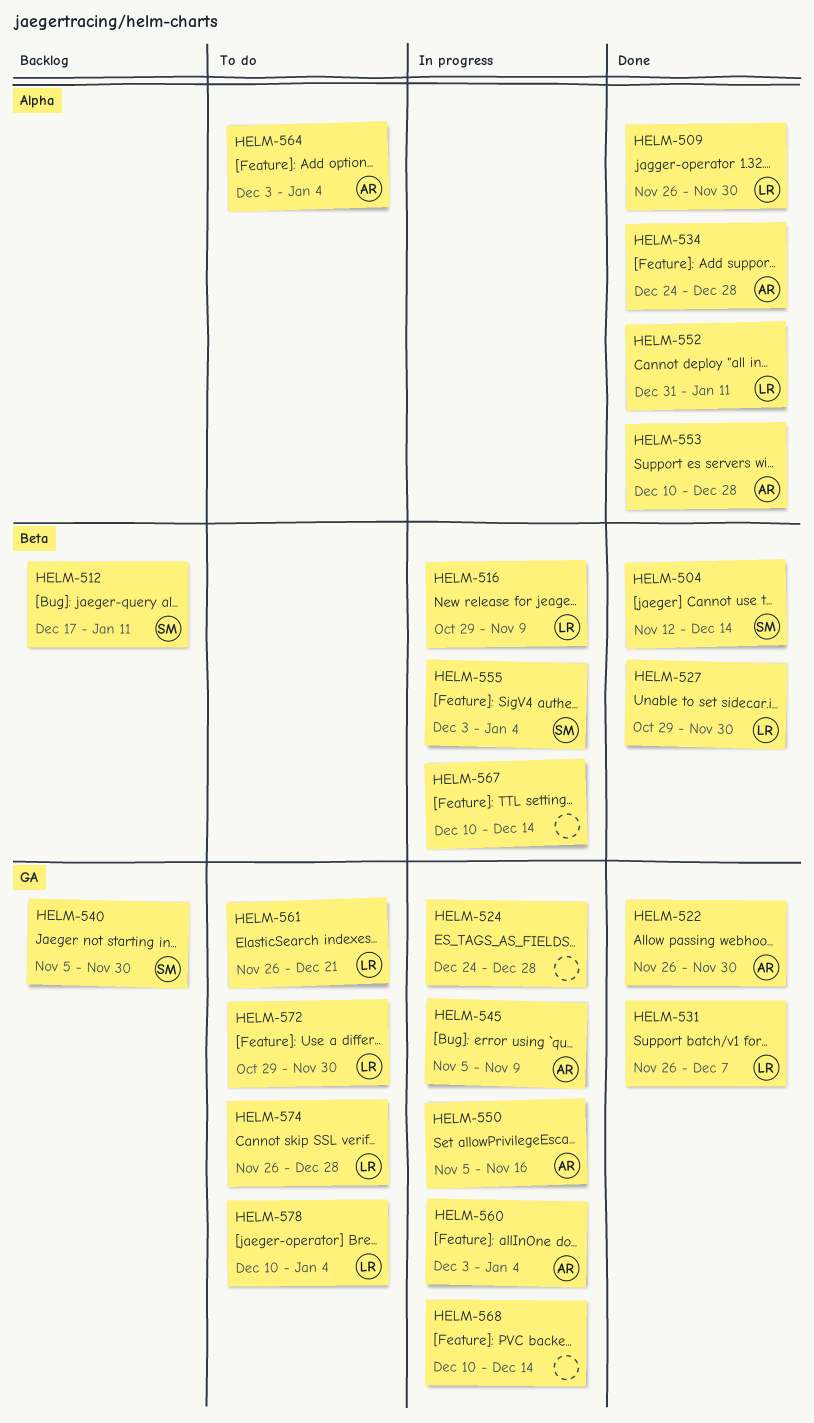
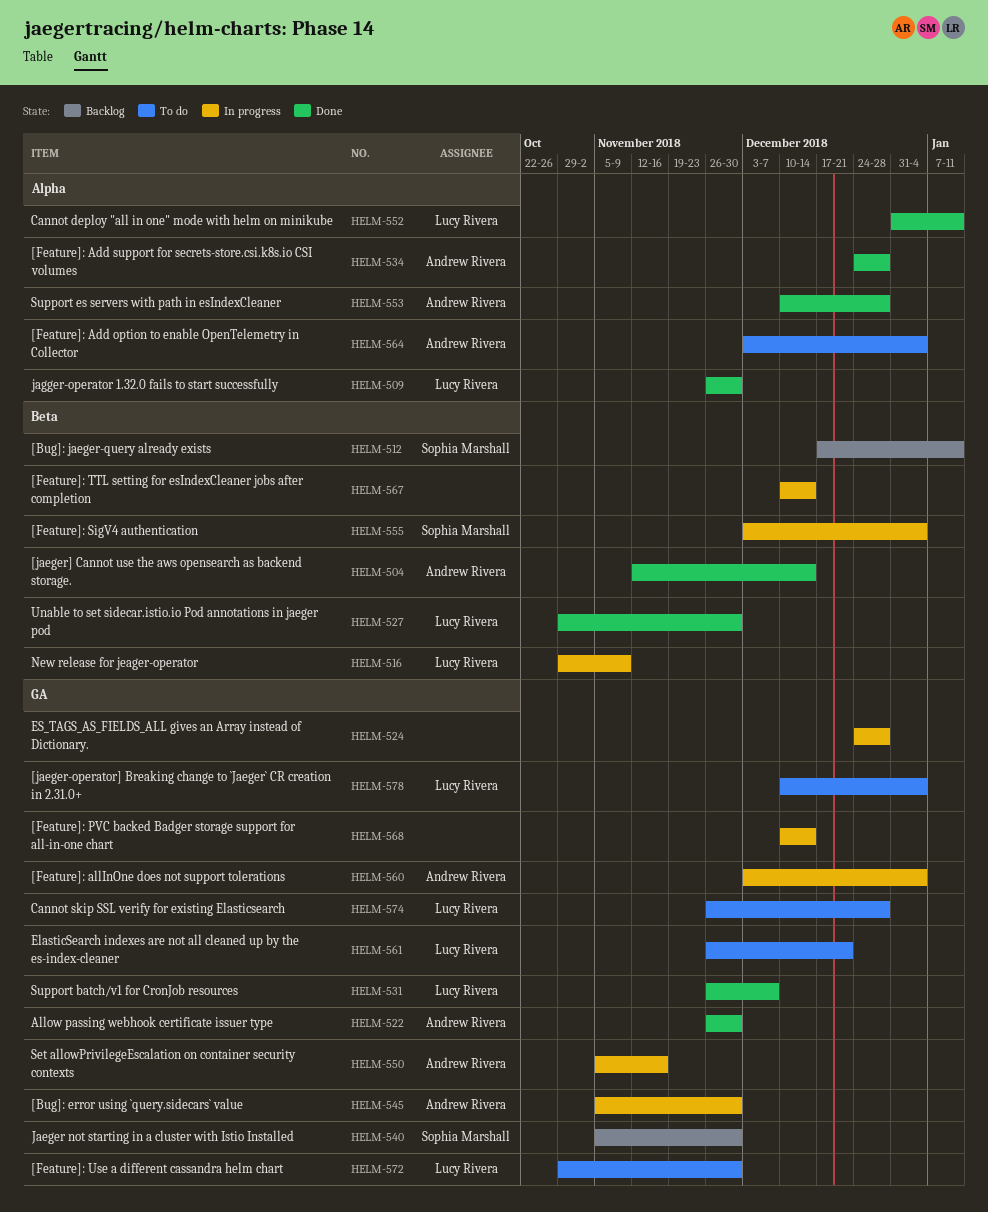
HELM-504, owner: Sophia Marshall -> Andrew Rivera
HELM-545, due: Nov 9 -> Nov 30

